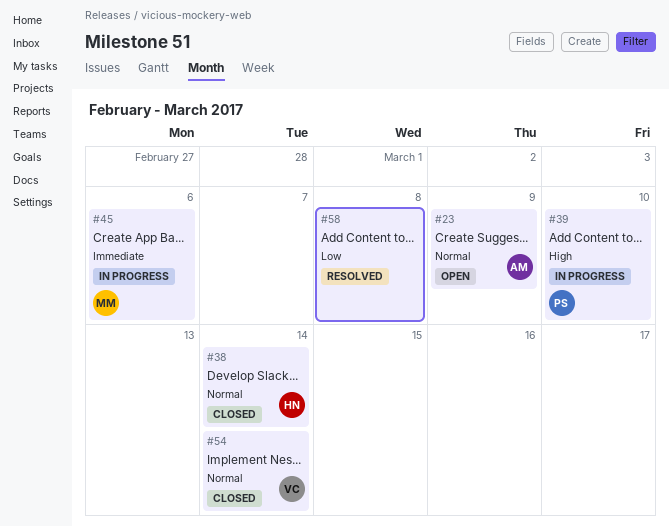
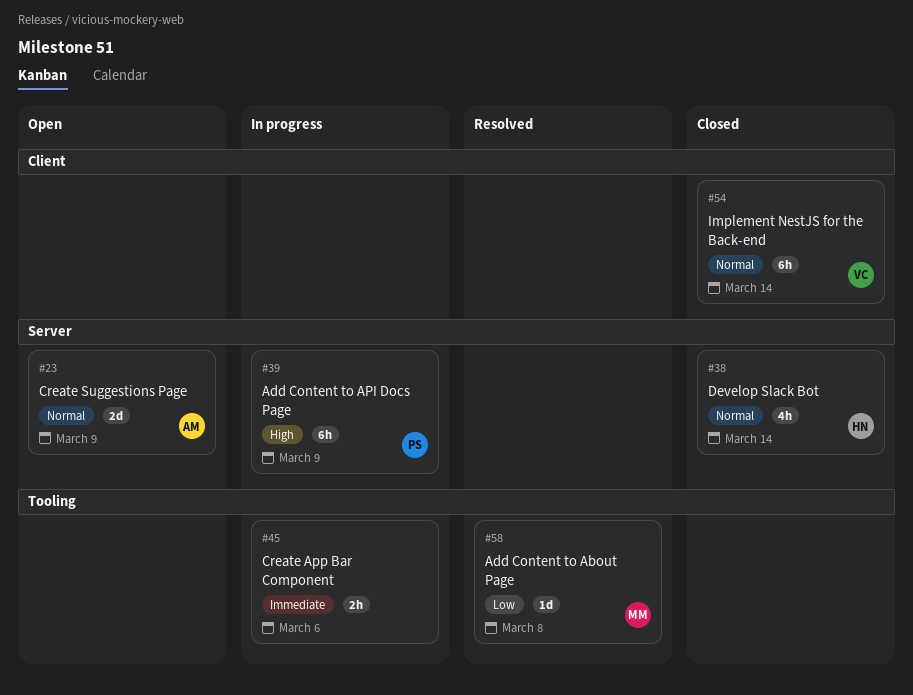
#39, due: Mar 10 -> Mar 9
#45, owner: MM -> none
#58, owner: none -> MM

